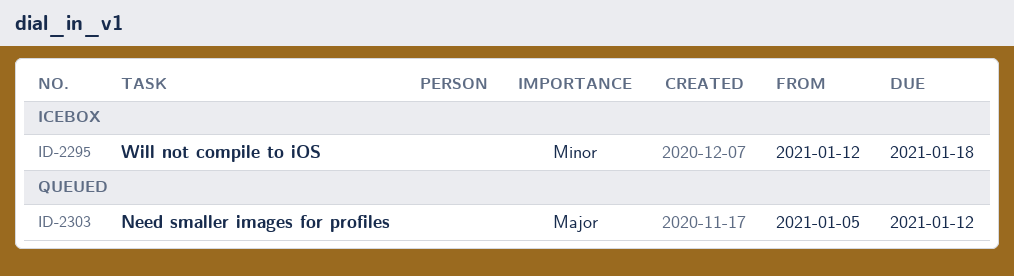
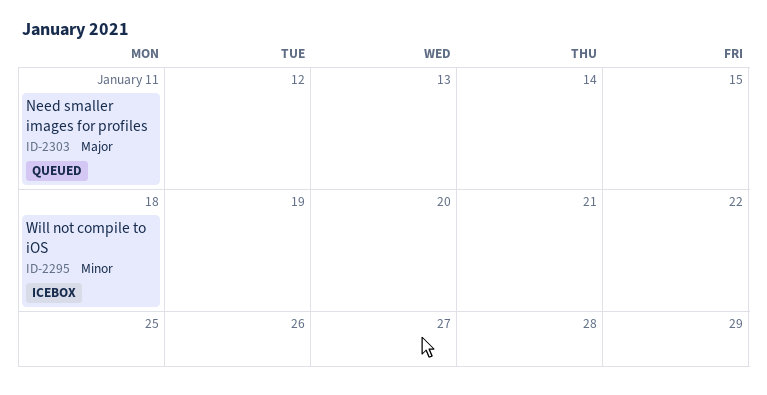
ID-2303, due: Jan 12 -> Jan 11

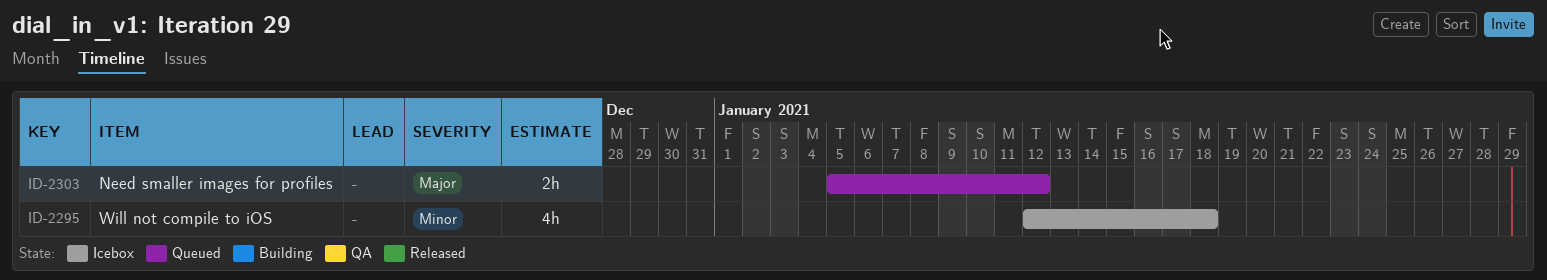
ID-2303, due: Jan 11 -> Jan 12

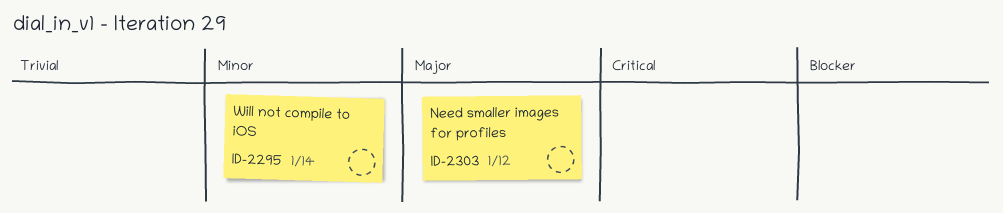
ID-2295, due: Jan 18 -> Jan 14

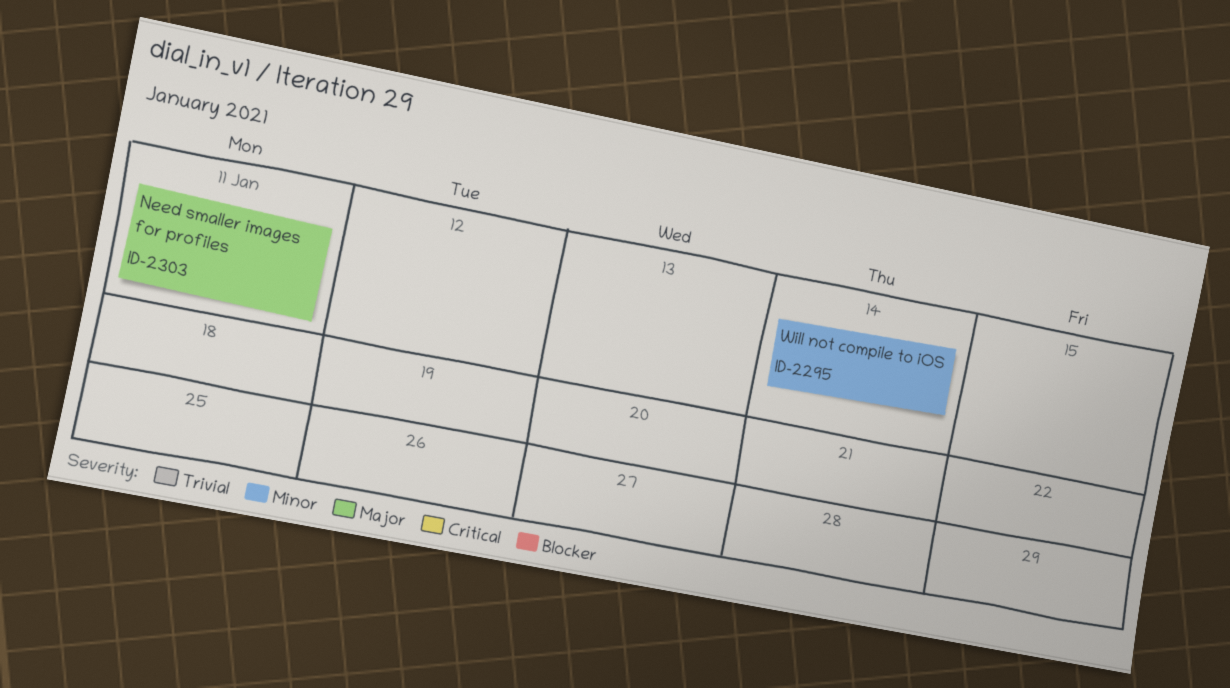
ID-2303, due: Jan 12 -> Jan 11

